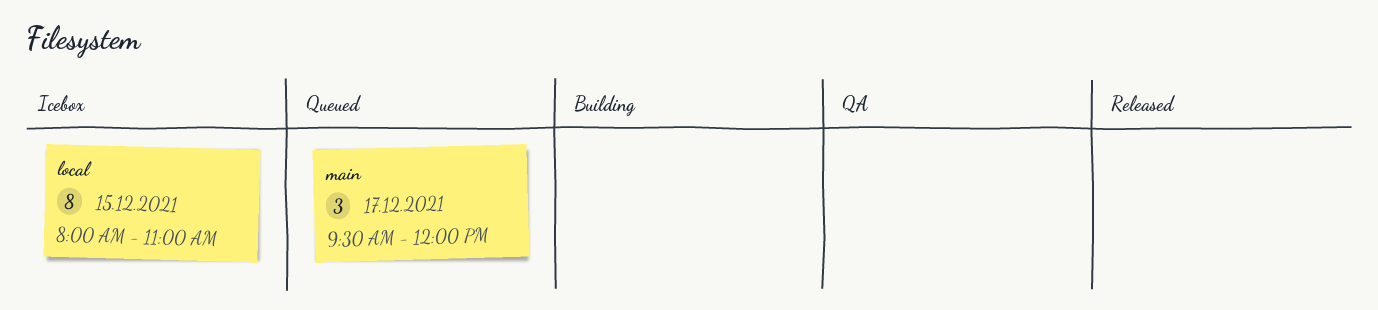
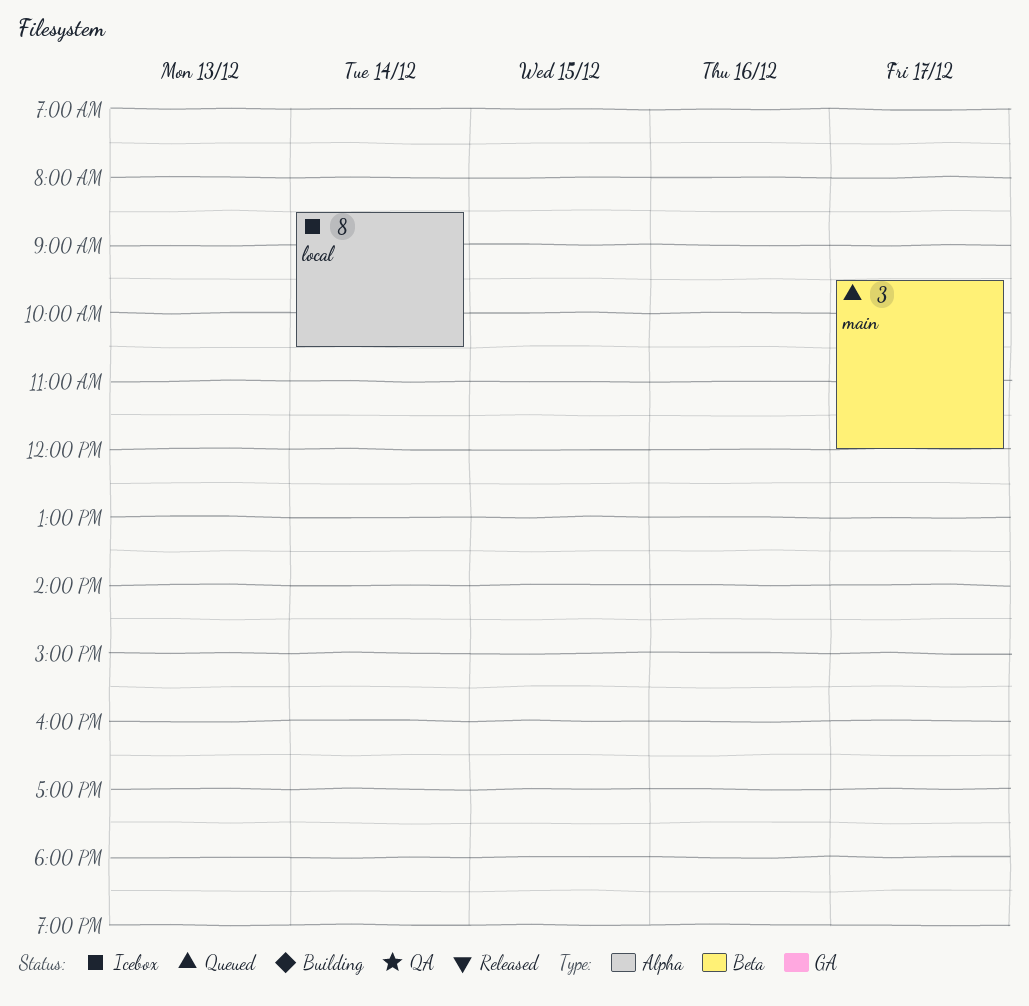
local, day: Dec 15 -> Dec 14
local, begins: 08:00 -> 08:30
local, ends: 11:00 -> 10:30

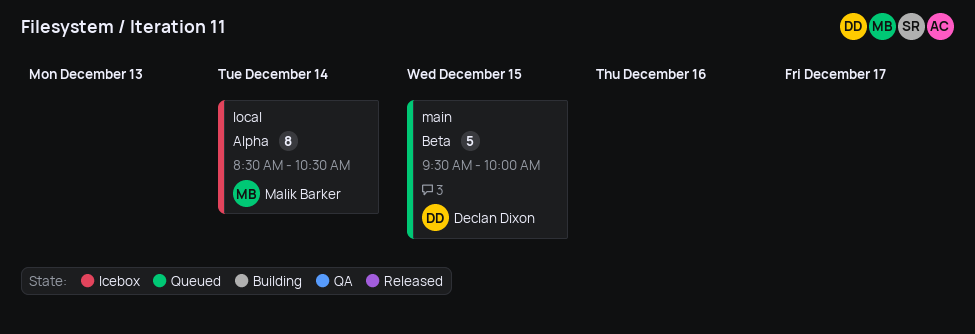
main, estimate: 3 -> 5
main, day: Dec 17 -> Dec 15
main, ends: 12:00 -> 10:00

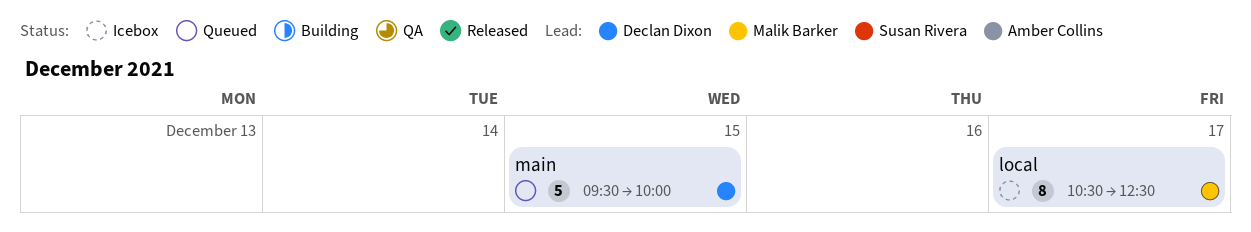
local, day: Dec 14 -> Dec 17
local, begins: 08:30 -> 10:30
local, ends: 10:30 -> 12:30

